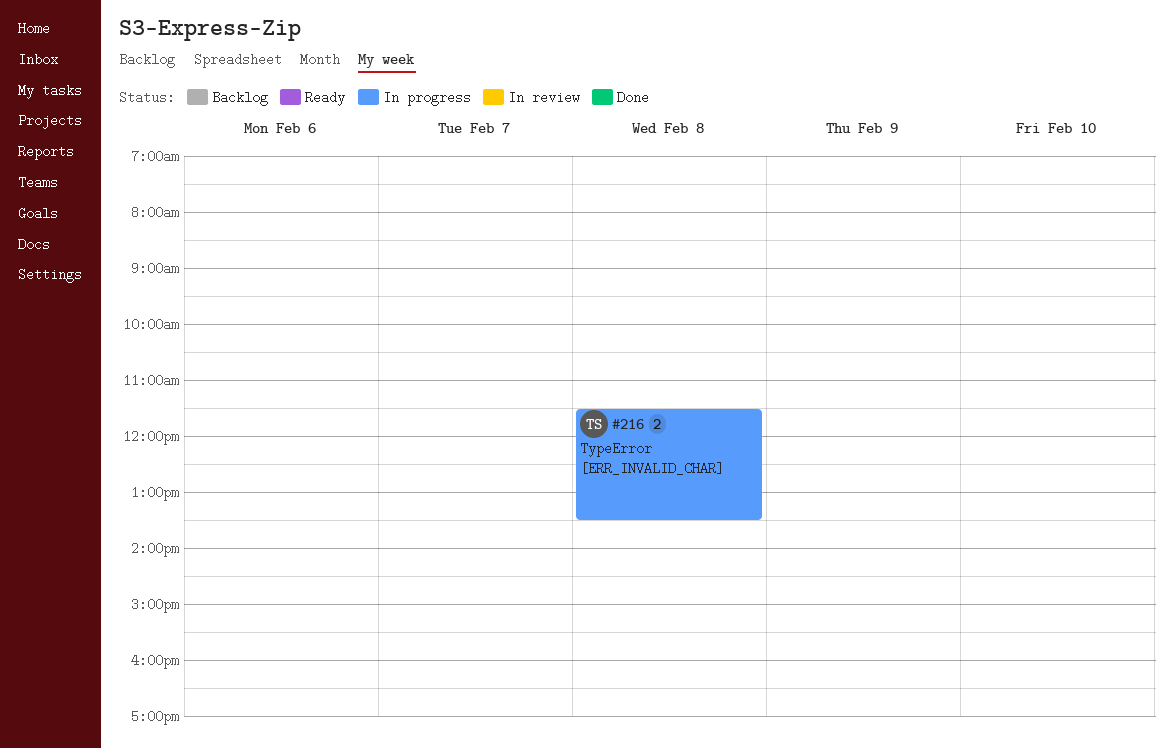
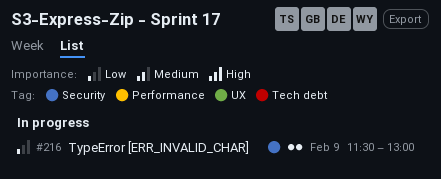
#216, day: Feb 8 -> Feb 9
#216, ends: 13:30 -> 13:00

